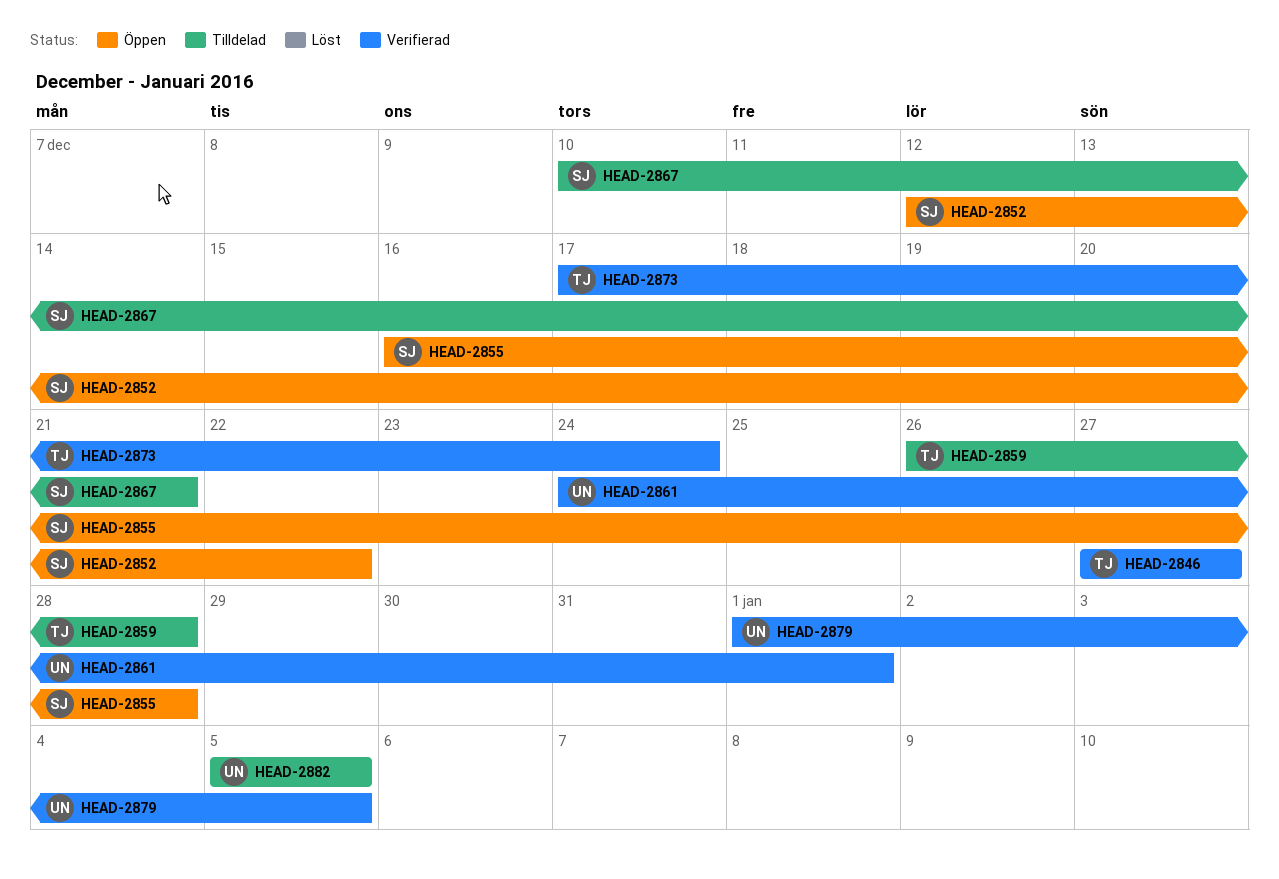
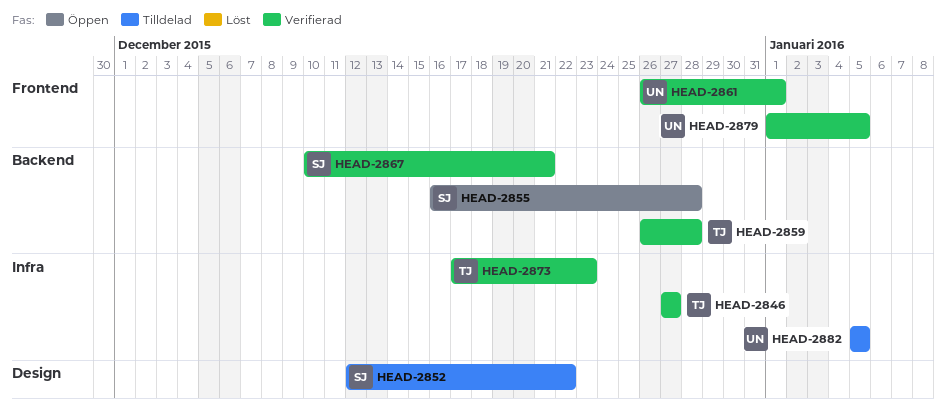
HEAD-2852, status: Öppen -> Tilldelad
HEAD-2859, status: Tilldelad -> Verifierad
HEAD-2861, start: Dec 24 -> Dec 26
HEAD-2867, status: Tilldelad -> Verifierad
HEAD-2873, due: Dec 24 -> Dec 23

